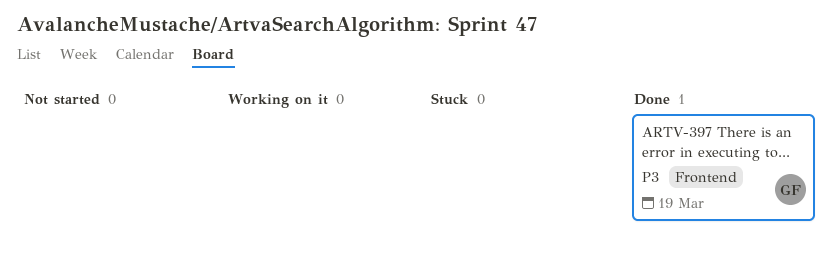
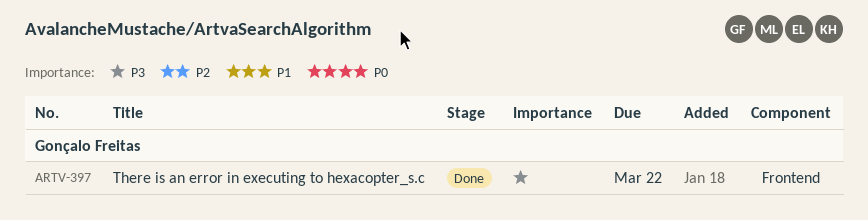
ARTV-397, due: Mar 19 -> Mar 22

